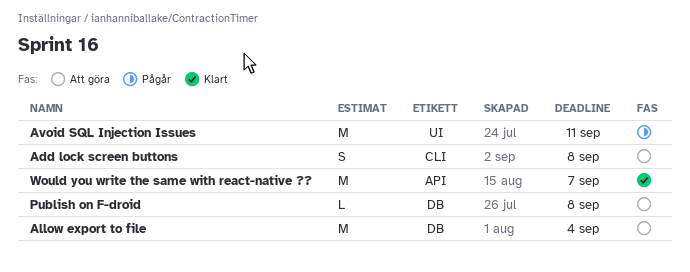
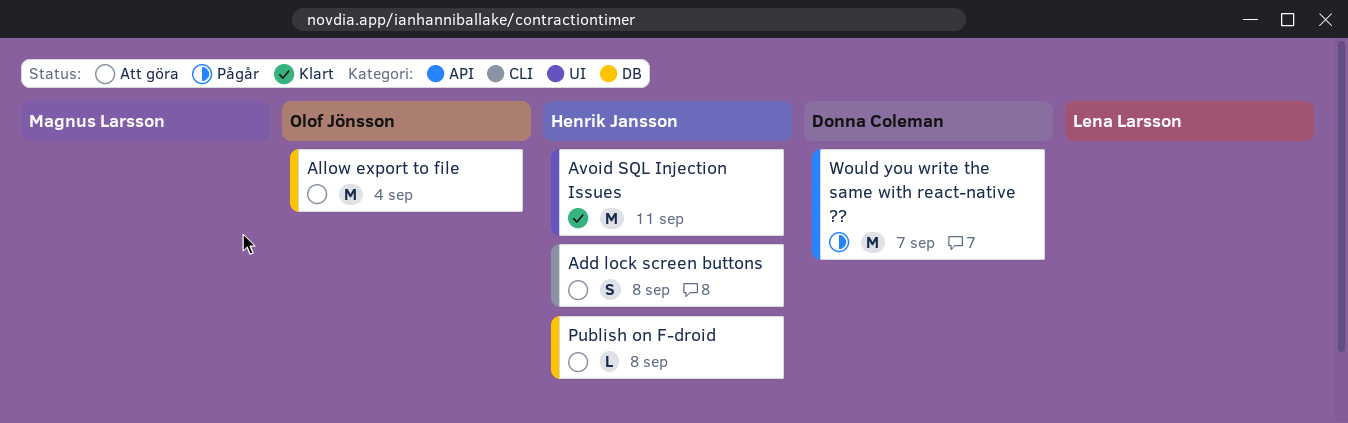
Avoid SQL Injection Issues, status: Pågår -> Klart
Would you write the same with react-native ??, status: Klart -> Pågår

